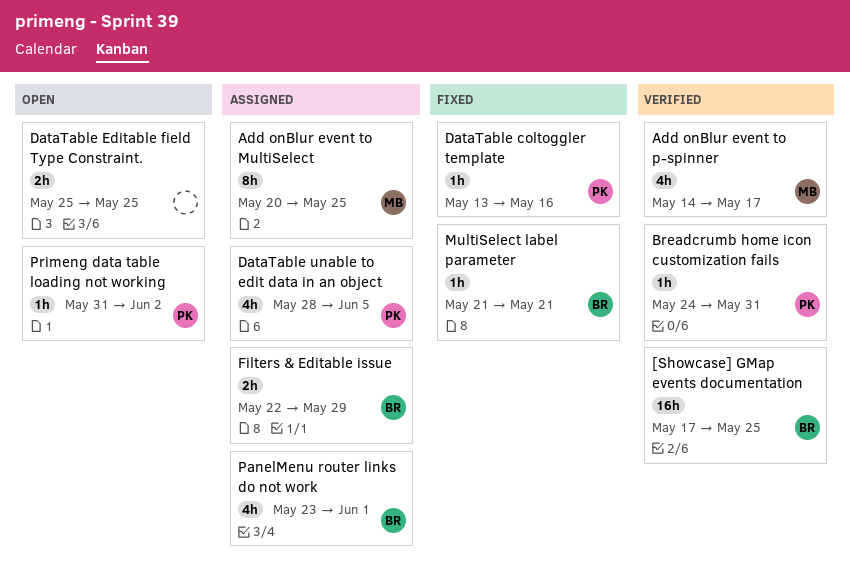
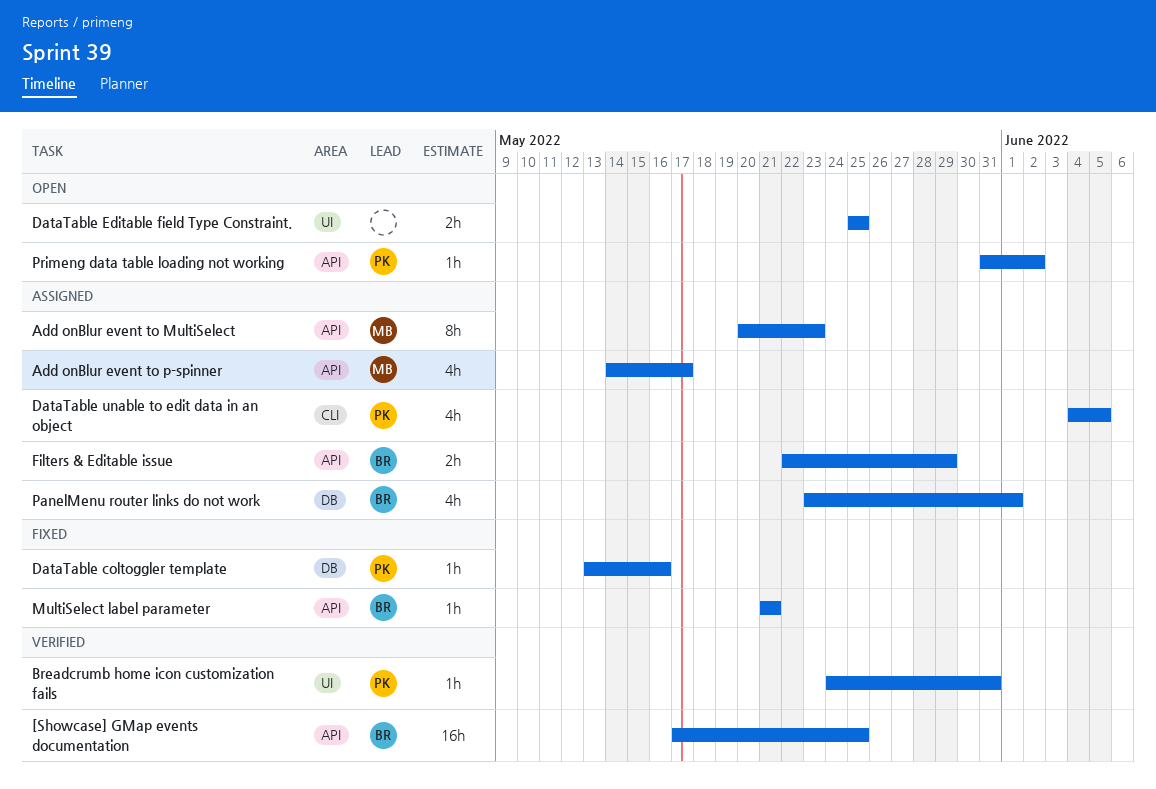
Add onBlur event to MultiSelect, due: May 25 -> May 23
Add onBlur event to p-spinner, status: Verified -> Assigned
DataTable unable to edit data in an object, start: May 28 -> Jun 4

